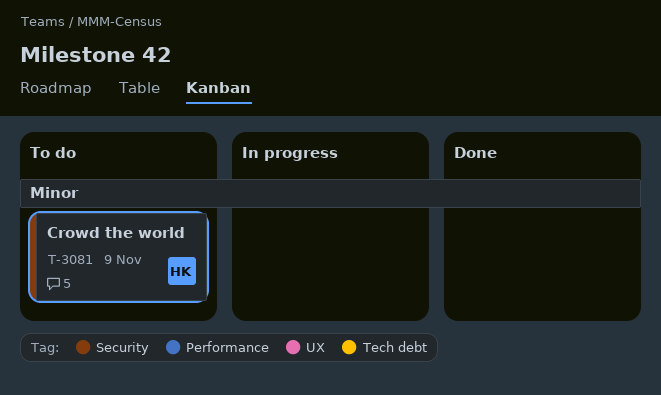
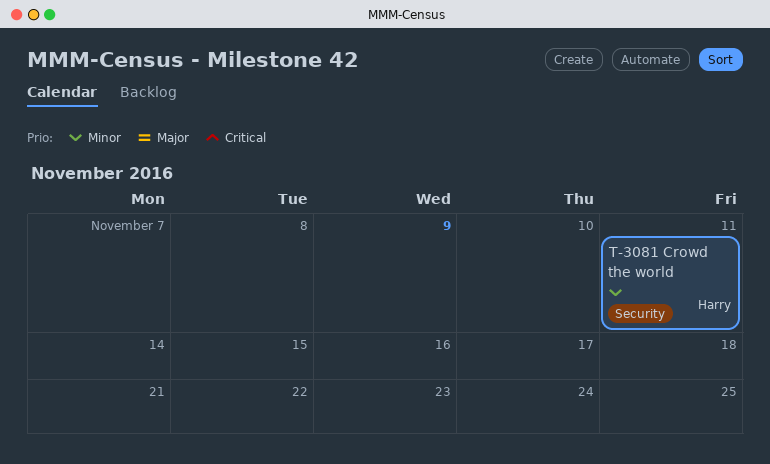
T-3081, due: Nov 9 -> Nov 11

